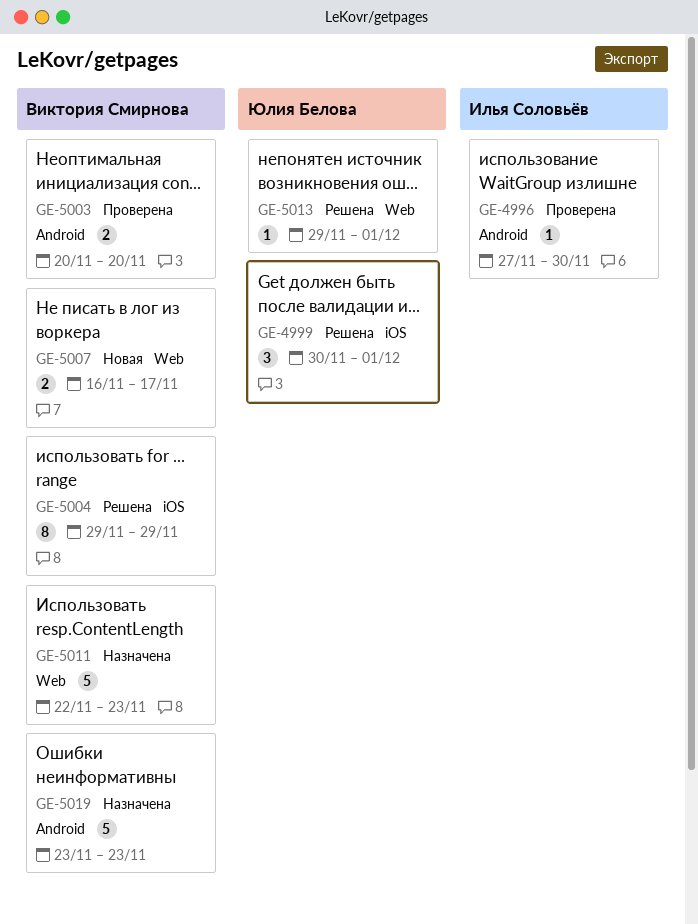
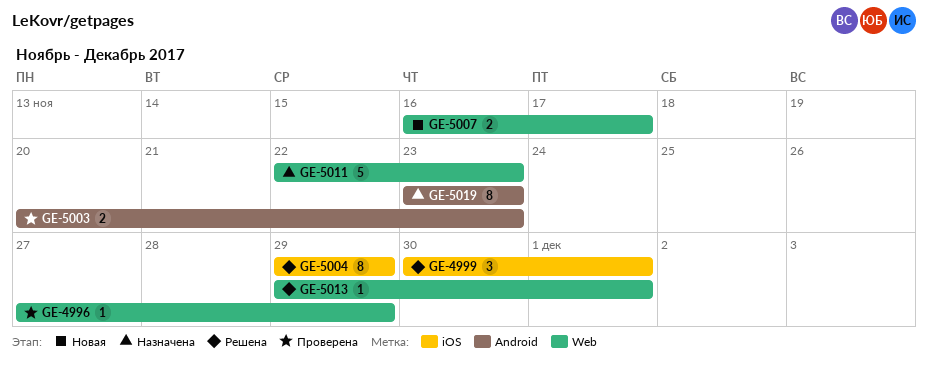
GE-4996, label: Android -> Web
GE-4996, due: Nov 30 -> Nov 29
GE-5003, due: Nov 20 -> Nov 23
GE-5019, estimate: 5 -> 8

